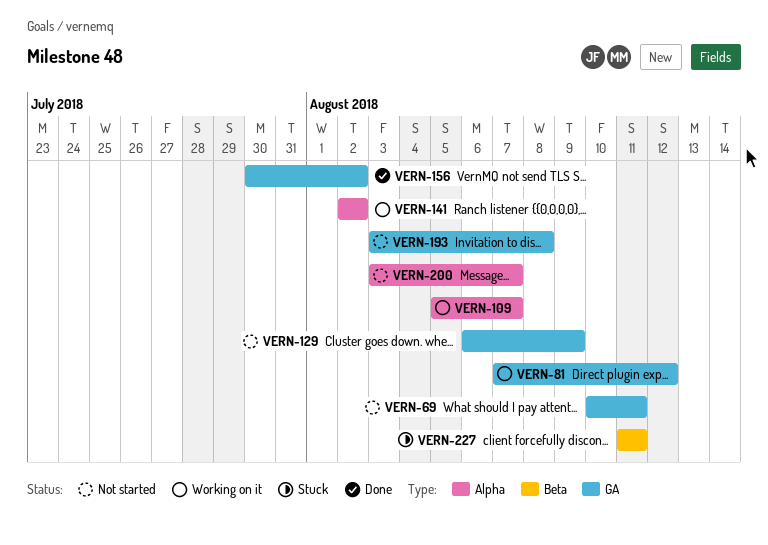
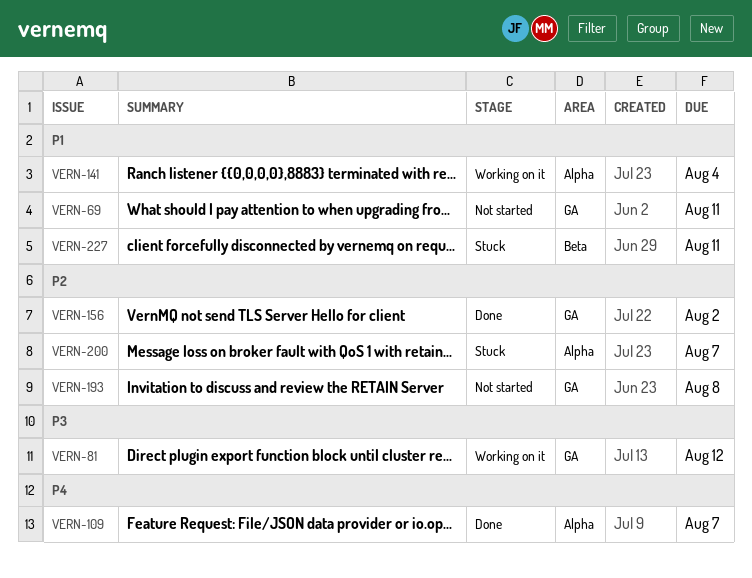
VERN-109, status: Working on it -> Done
VERN-129: present -> none
VERN-141, due: Aug 2 -> Aug 4
VERN-200, status: Not started -> Stuck

